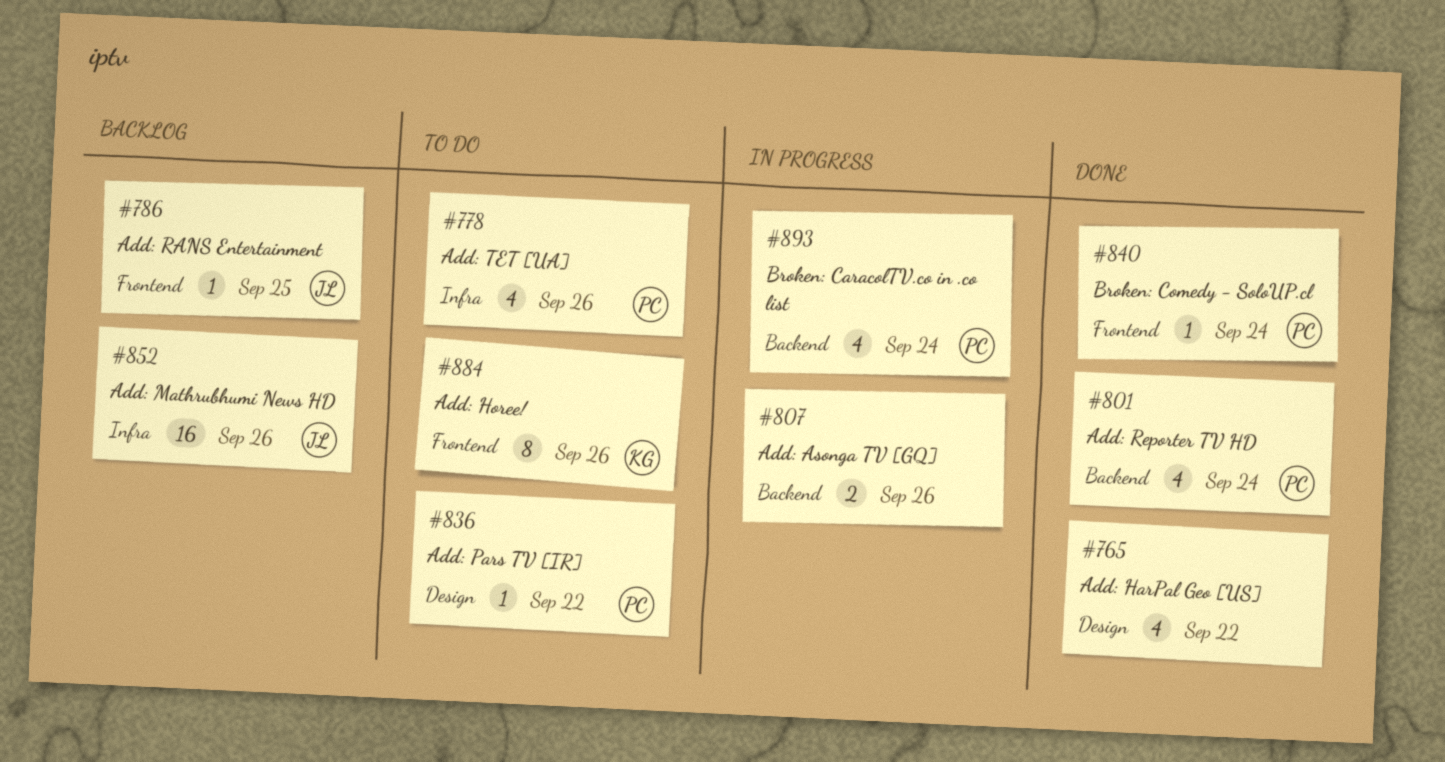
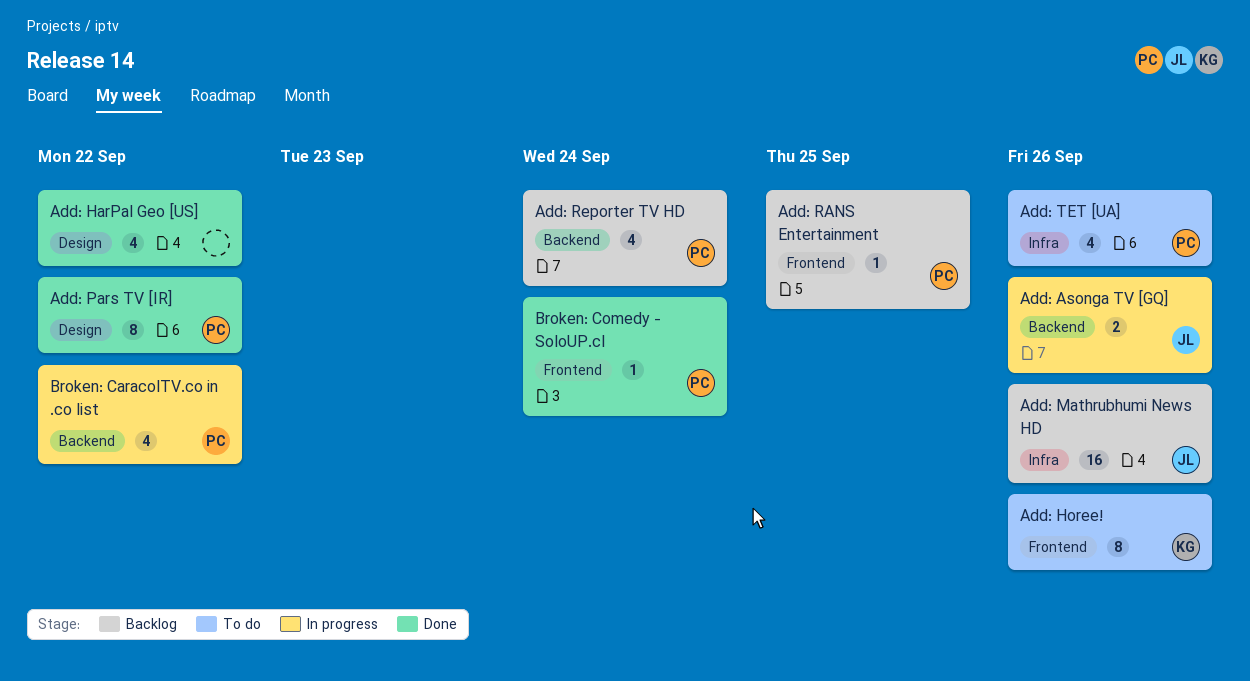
Add: Asonga TV [GQ], owner: none -> JL
Add: Pars TV [IR], status: To do -> Done
Add: Pars TV [IR], estimate: 1 -> 8
Add: RANS Entertainment, owner: JL -> PC
Add: Reporter TV HD, status: Done -> Backlog
Broken: CaracolTV.co in .co list, due: Sep 24 -> Sep 22

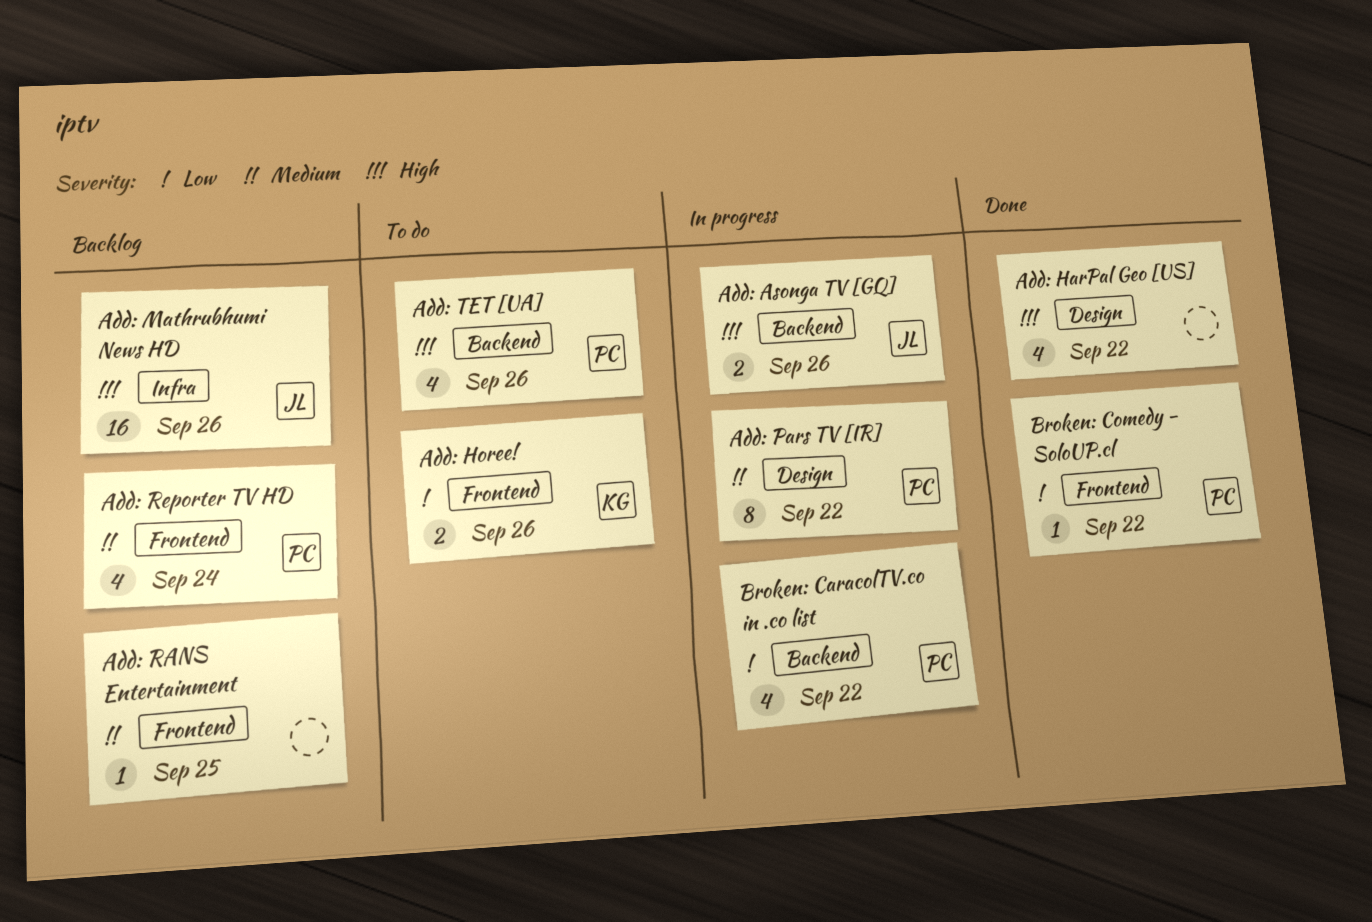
Add: Horee!, estimate: 8 -> 2
Add: Pars TV [IR], status: Done -> In progress
Add: RANS Entertainment, owner: PC -> none
Add: Reporter TV HD, label: Backend -> Frontend
Add: TET [UA], label: Infra -> Backend
Broken: Comedy - SoloUP.cl, due: Sep 24 -> Sep 22

